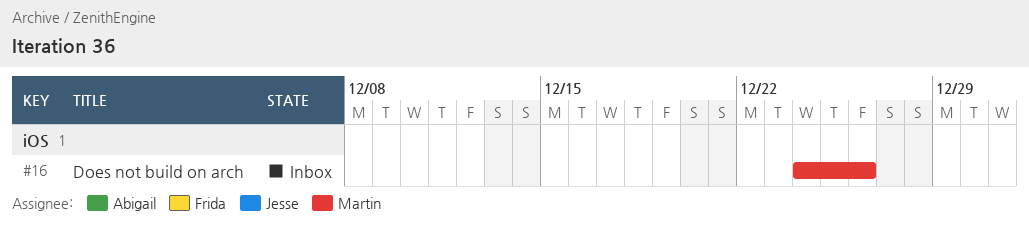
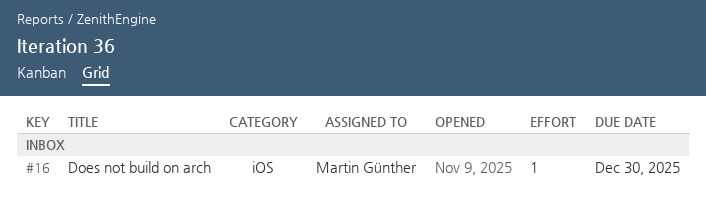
#16, due: Dec 26 -> Dec 30

